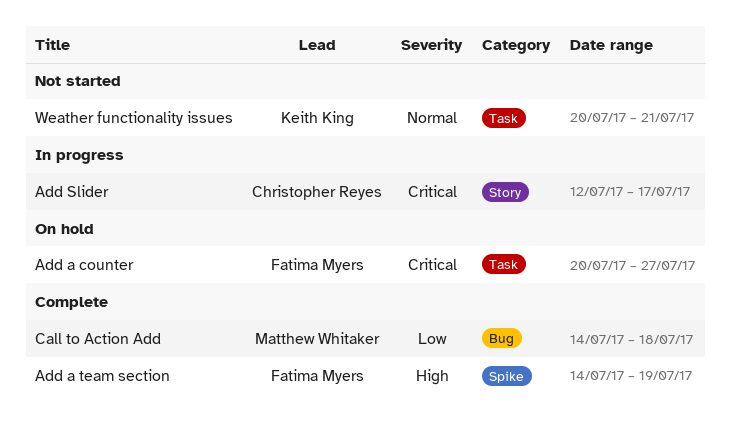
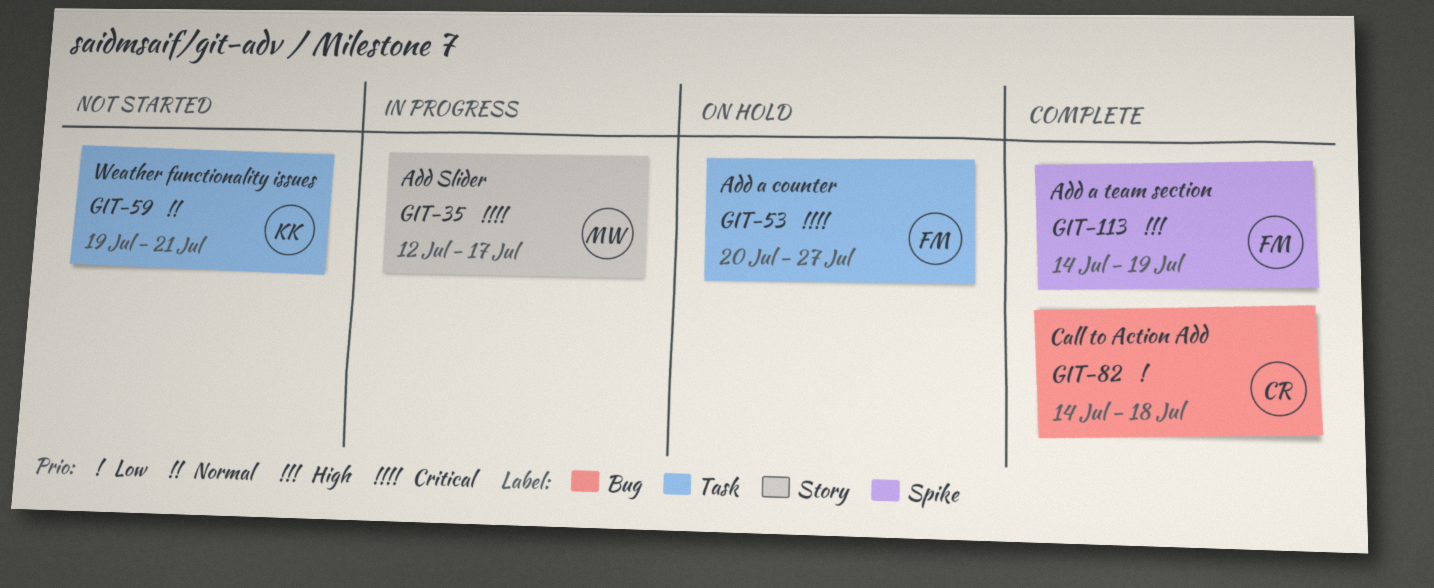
Add Slider, owner: Christopher Reyes -> Matthew Whitaker
Call to Action Add, owner: Matthew Whitaker -> Christopher Reyes
Weather functionality issues, start: Jul 20 -> Jul 19

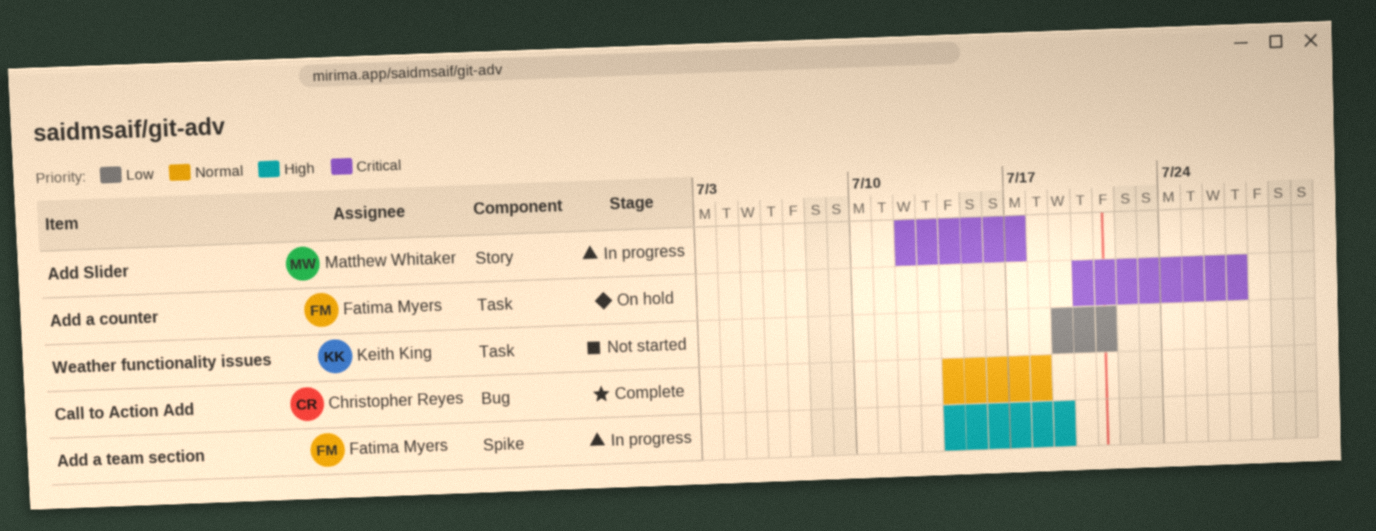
Add a team section, status: Complete -> In progress
Call to Action Add, priority: Low -> Normal
Weather functionality issues, priority: Normal -> Low

